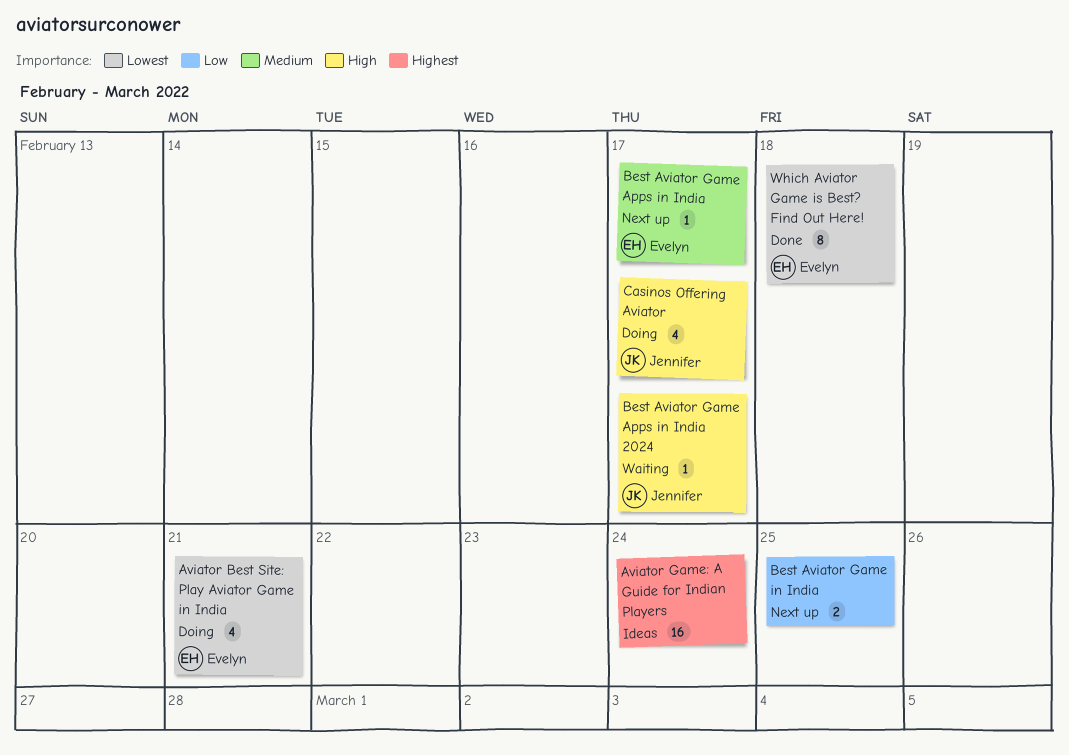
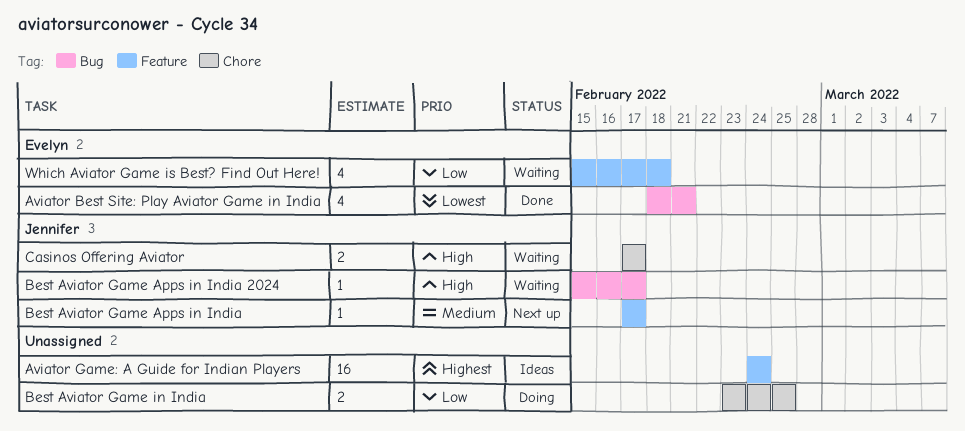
Aviator Best Site: Play Aviator Game in India, status: Doing -> Done
Best Aviator Game Apps in India, owner: Evelyn -> Jennifer
Best Aviator Game in India, status: Next up -> Doing
Casinos Offering Aviator, status: Doing -> Waiting
Casinos Offering Aviator, estimate: 4 -> 2
Which Aviator Game is Best? Find Out Here!, status: Done -> Waiting
Which Aviator Game is Best? Find Out Here!, priority: Lowest -> Low
Which Aviator Game is Best? Find Out Here!, estimate: 8 -> 4

